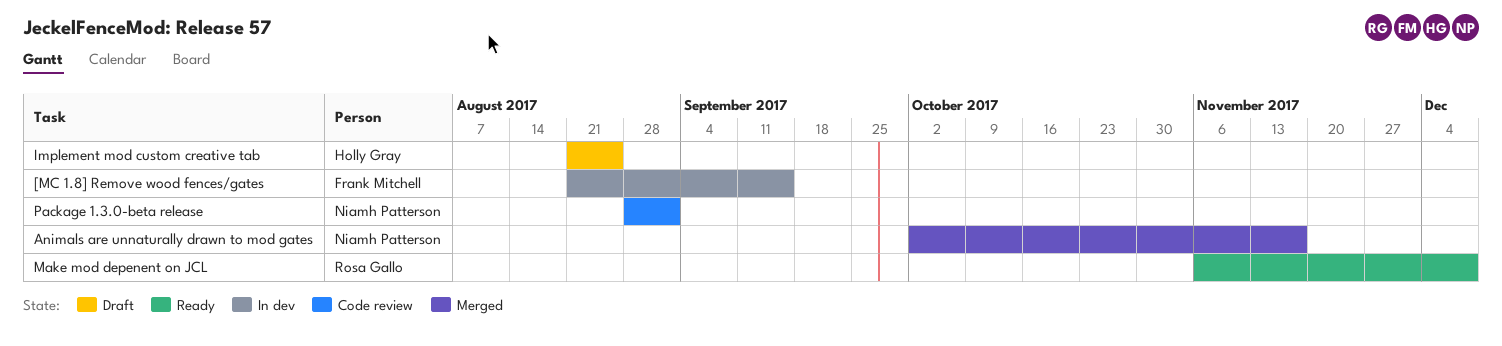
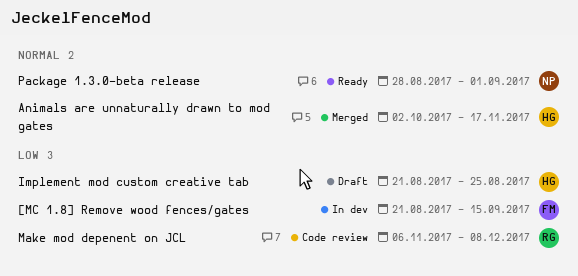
Animals are unnaturally drawn to mod gates, owner: Niamh Patterson -> Holly Gray
Make mod depenent on JCL, status: Ready -> Code review
Package 1.3.0-beta release, status: Code review -> Ready

